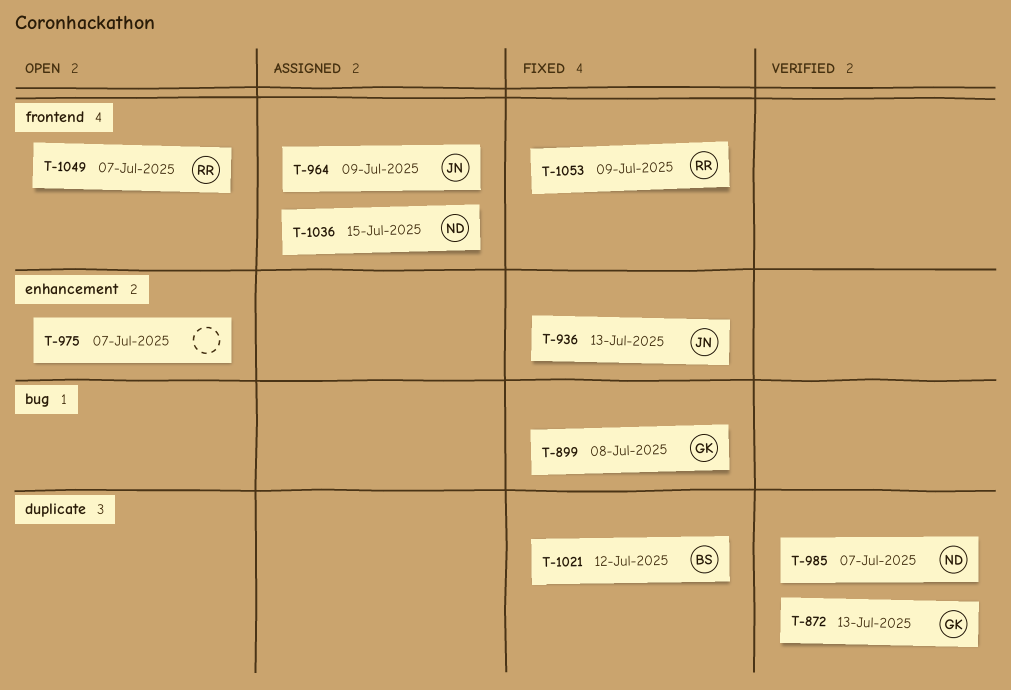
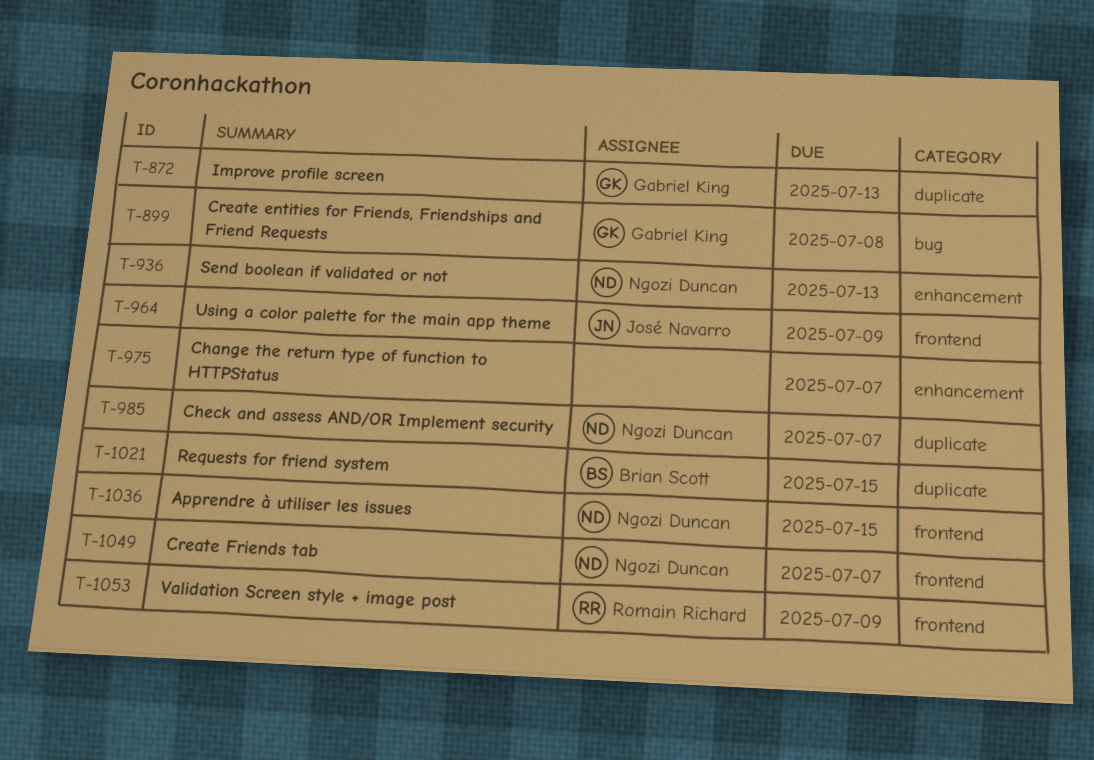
T-936, owner: José Navarro -> Ngozi Duncan
T-1021, due: Jul 12 -> Jul 15
T-1049, owner: Romain Richard -> Ngozi Duncan

